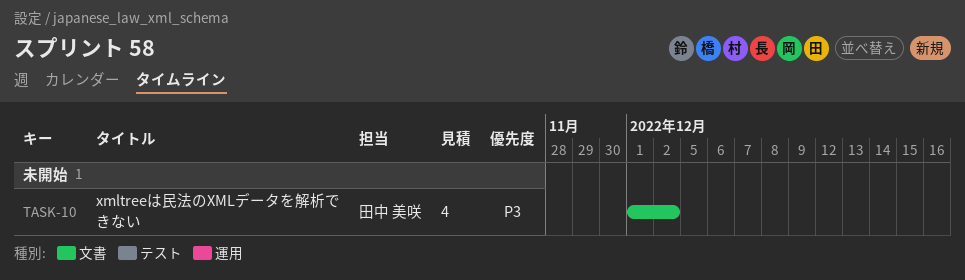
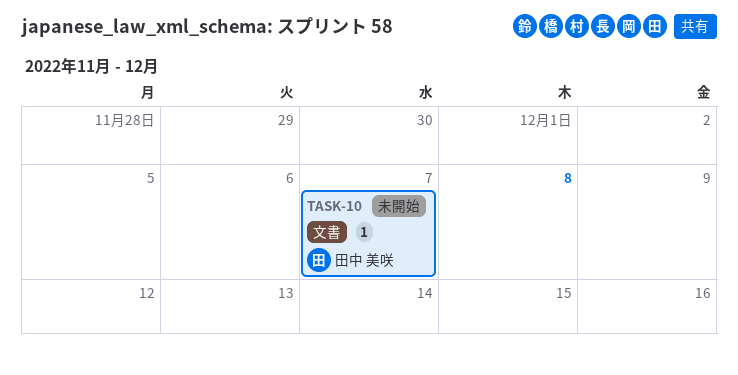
TASK-10, estimate: 4 -> 1
TASK-10, due: Dec 2 -> Dec 7

